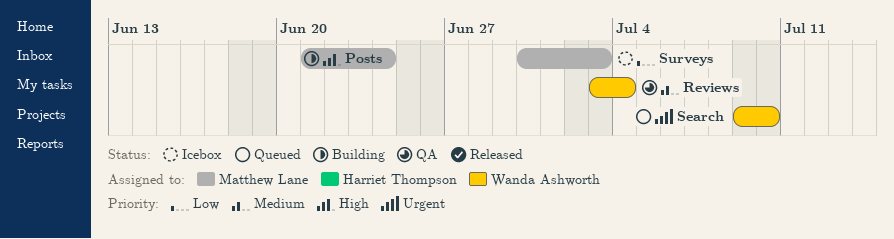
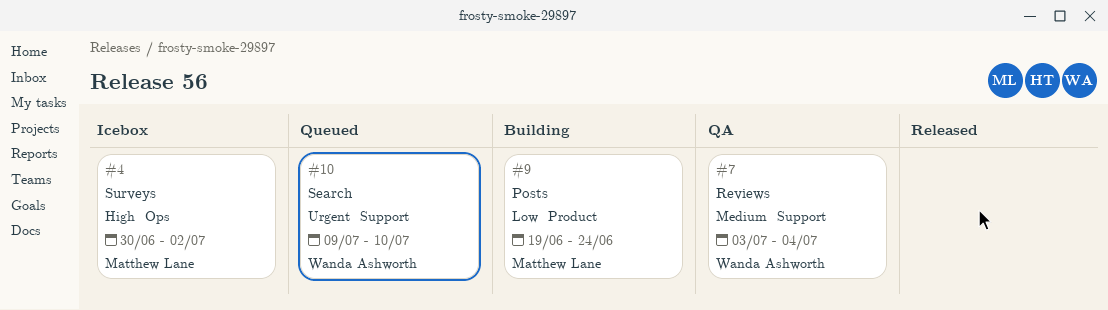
Posts, priority: High -> Low
Posts, start: Jun 21 -> Jun 19
Surveys, priority: Low -> High
Surveys, due: Jul 3 -> Jul 2

